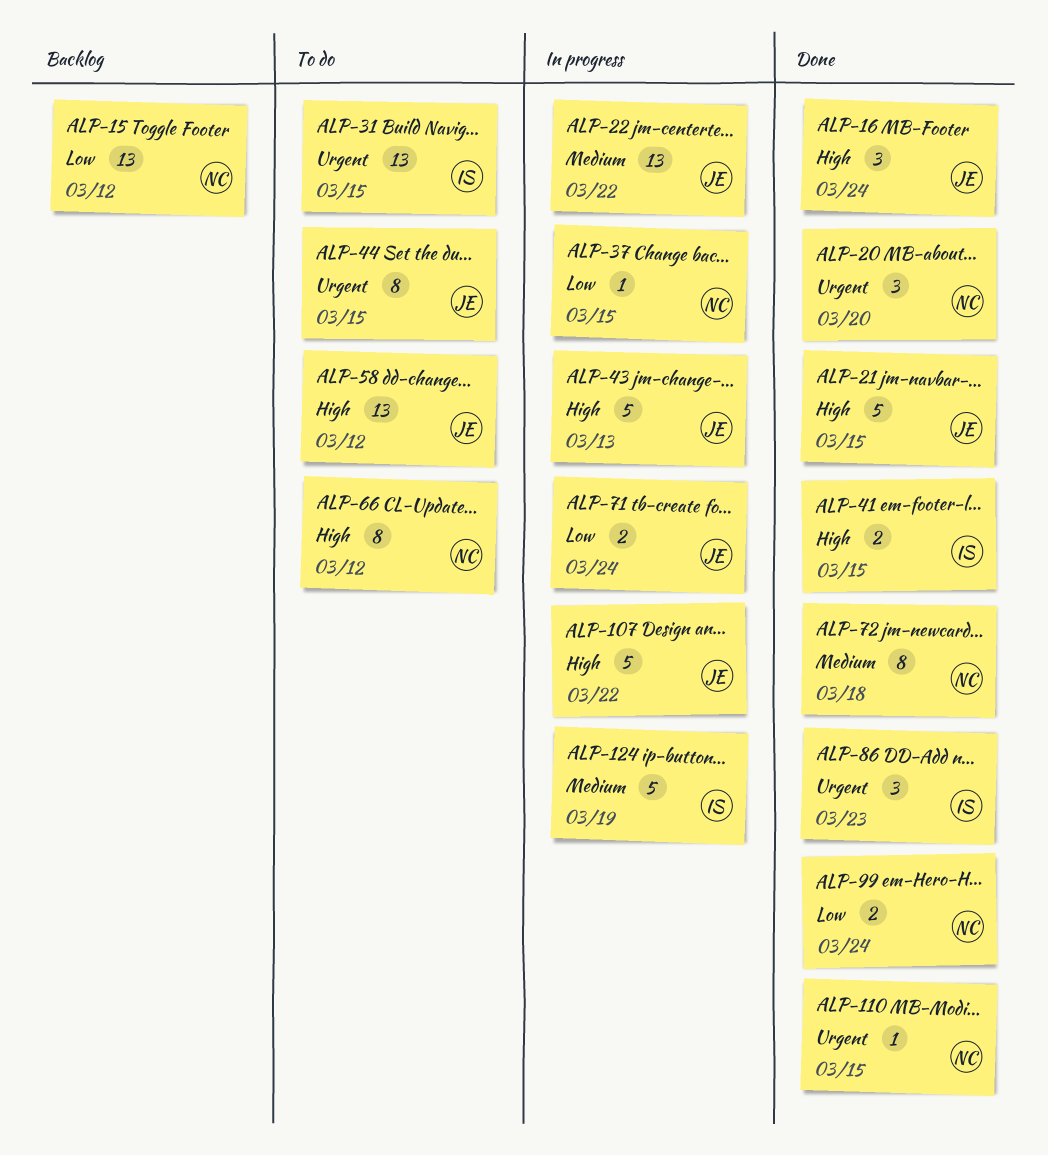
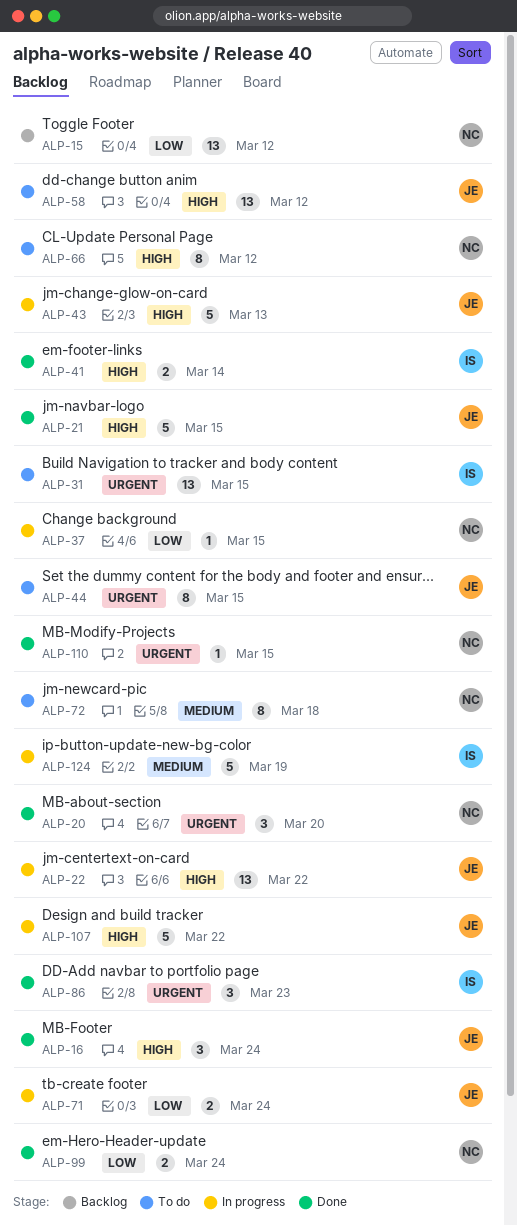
ALP-22, priority: Medium -> High
ALP-41, due: Mar 15 -> Mar 14
ALP-72, status: Done -> To do

